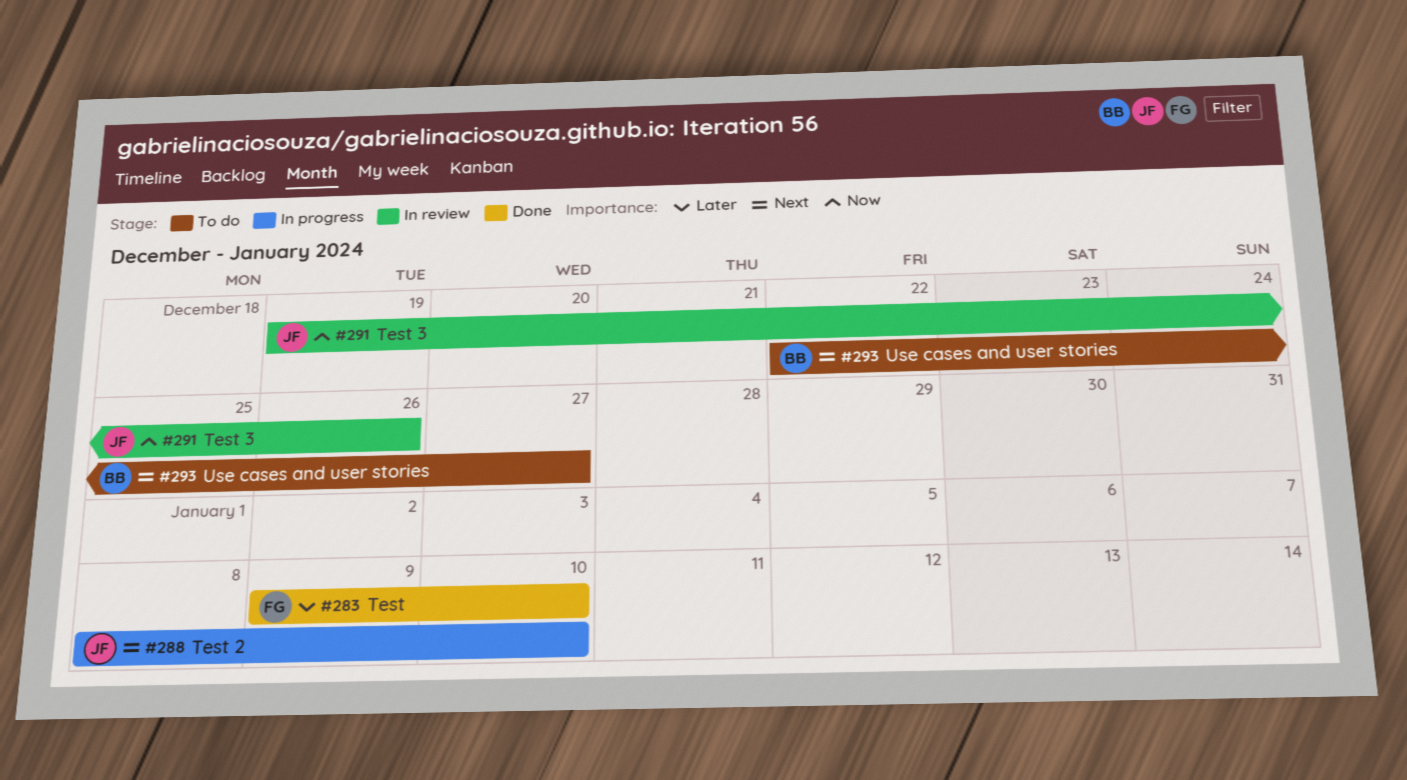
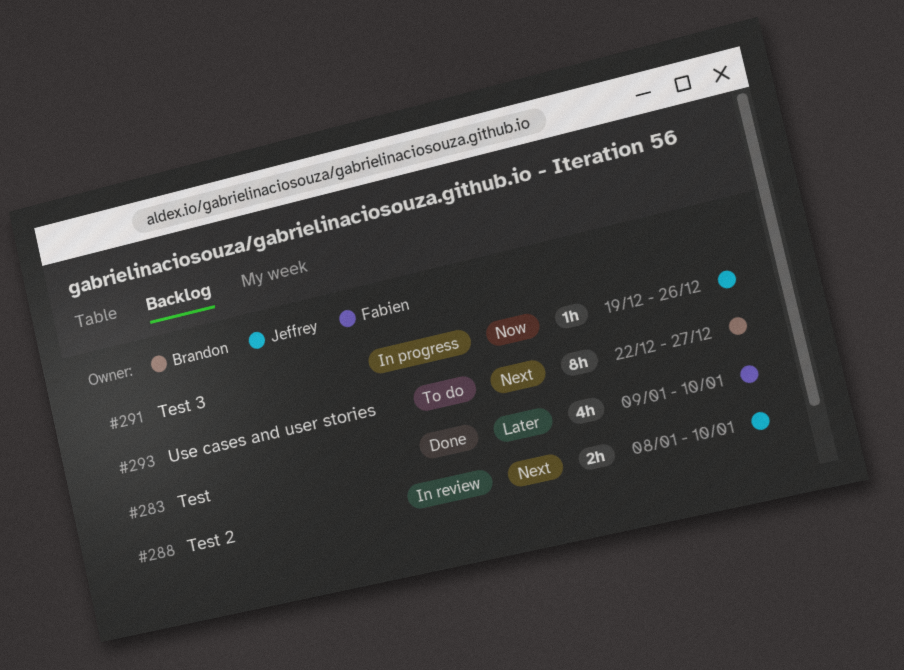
#288, status: In progress -> In review
#291, status: In review -> In progress

